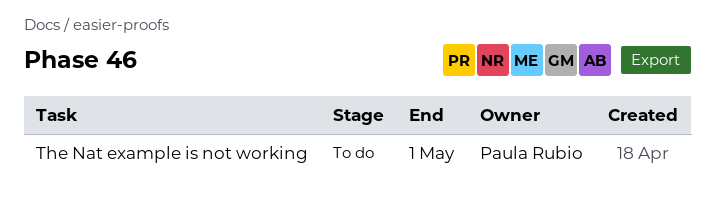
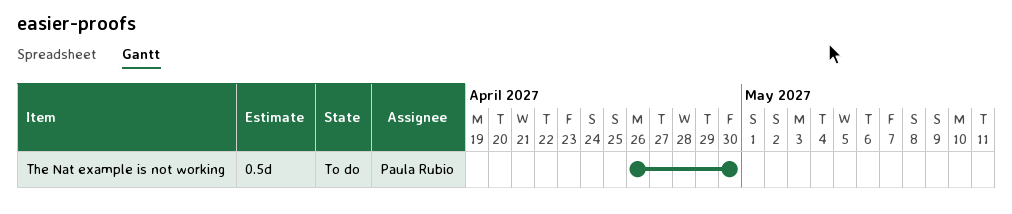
The Nat example is not working, due: May 1 -> Apr 30

